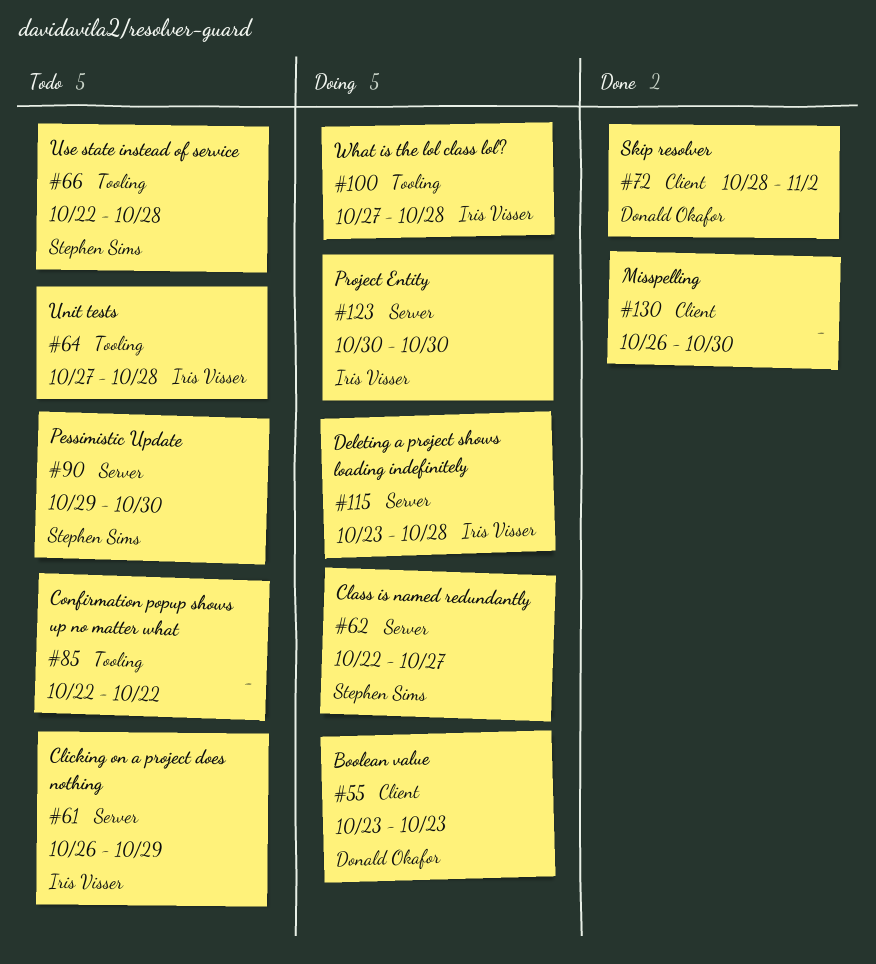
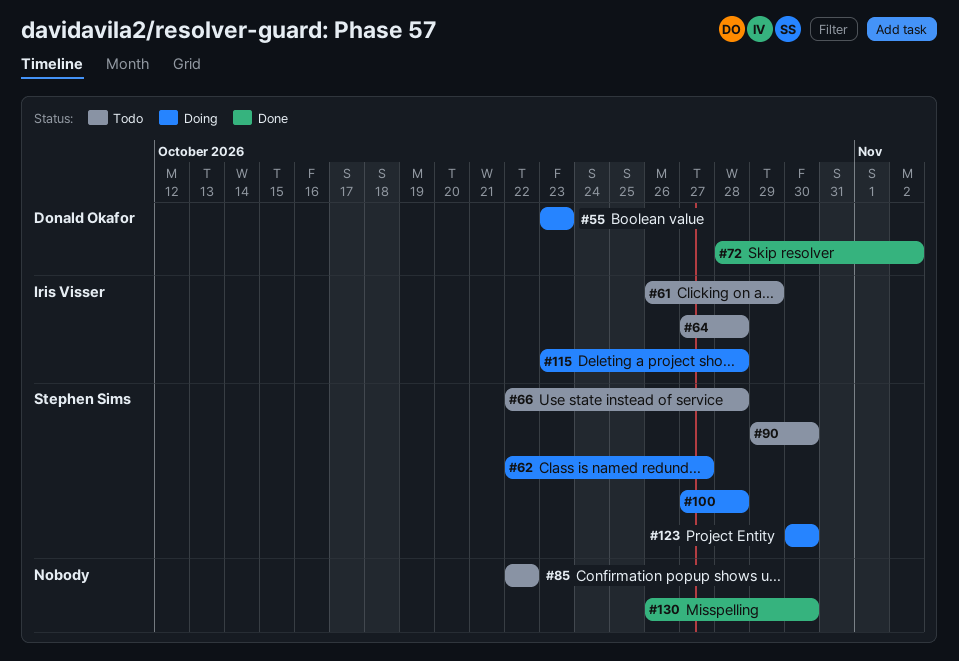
#100, owner: Iris Visser -> Stephen Sims
#123, owner: Iris Visser -> Stephen Sims

